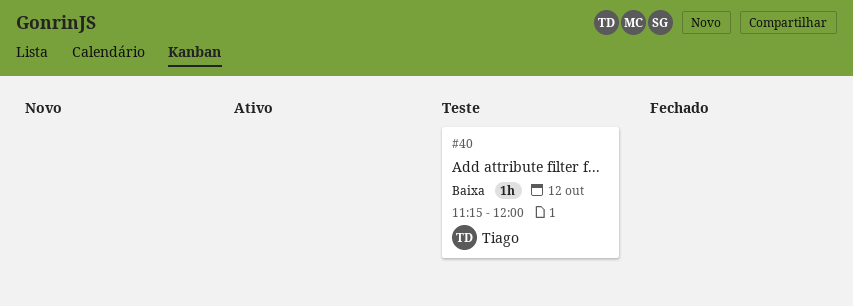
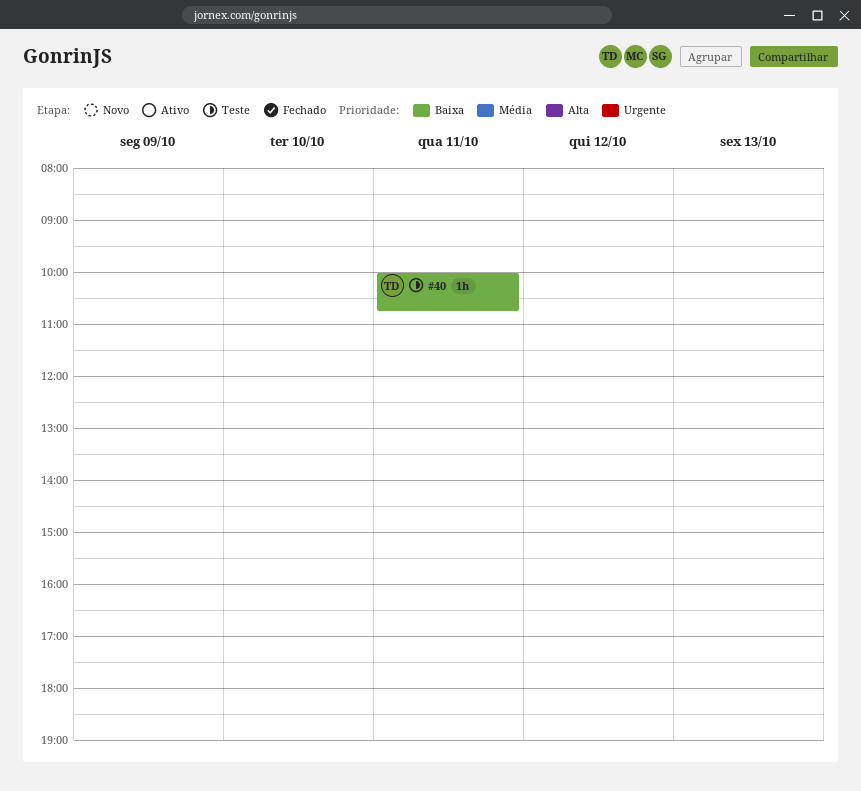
#40, day: Oct 12 -> Oct 11
#40, begins: 11:15 -> 10:00
#40, ends: 12:00 -> 10:45

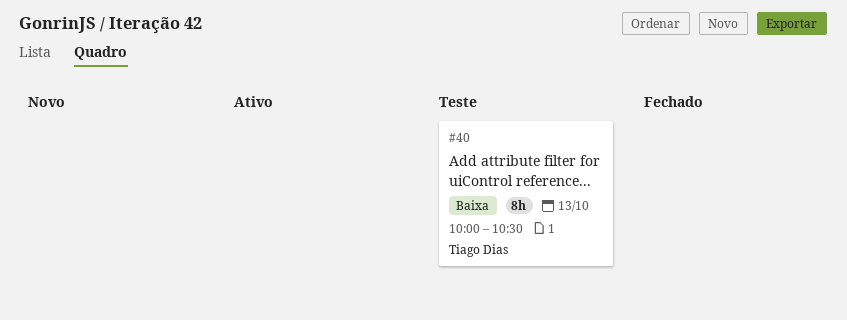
#40, estimate: 1h -> 8h
#40, day: Oct 11 -> Oct 13
#40, ends: 10:45 -> 10:30

